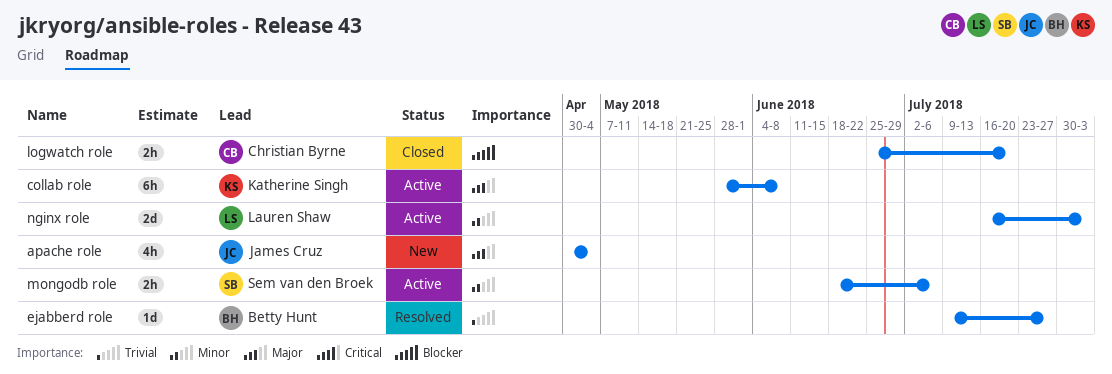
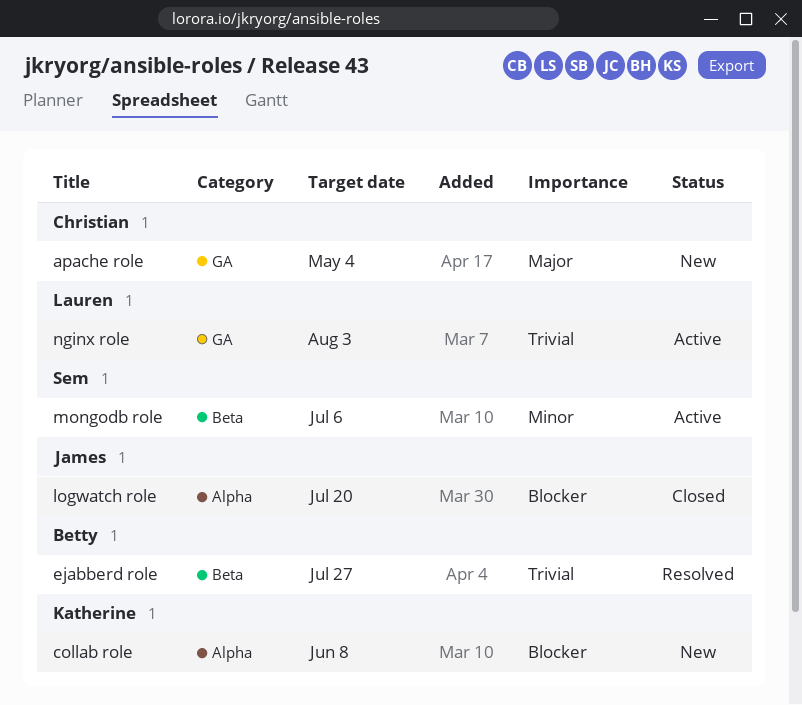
apache role, owner: James Cruz -> Christian Byrne
collab role, status: Active -> New
collab role, priority: Major -> Blocker
logwatch role, owner: Christian Byrne -> James Cruz
nginx role, priority: Minor -> Trivial

